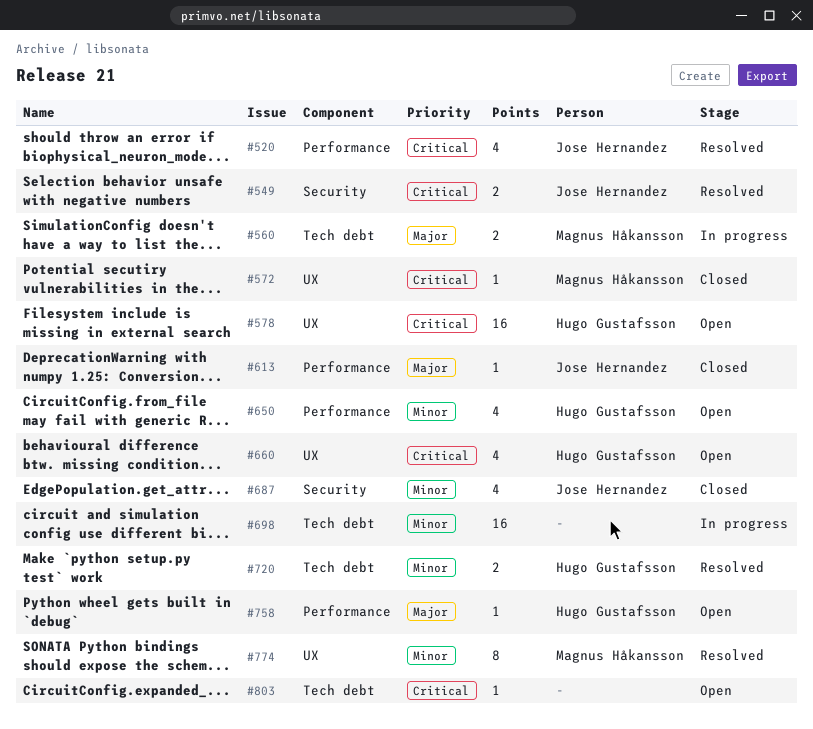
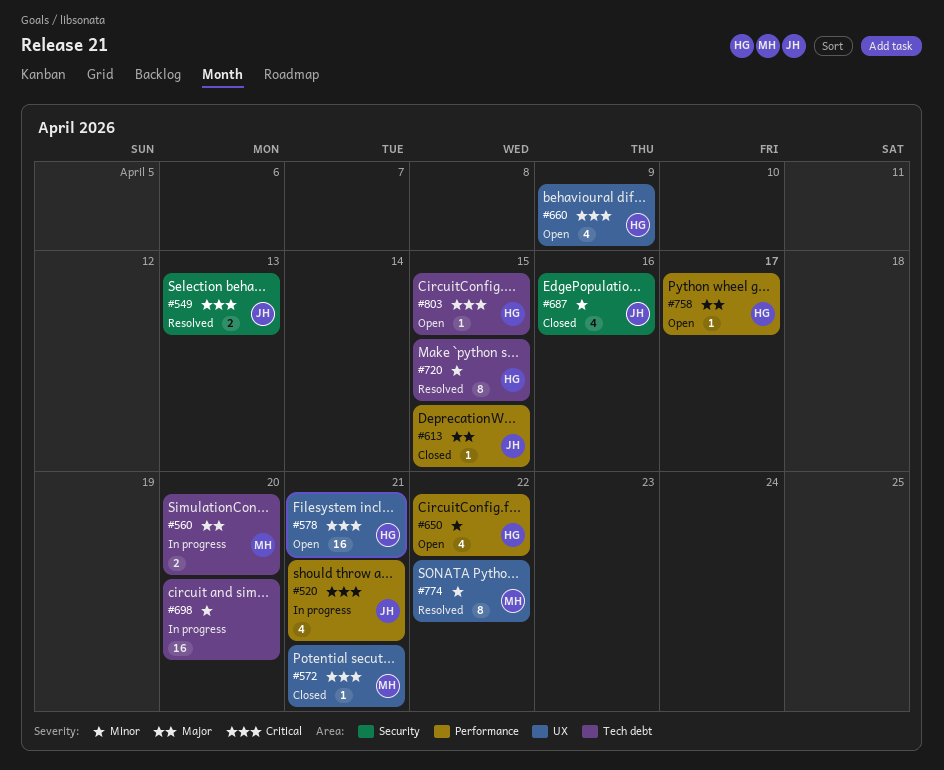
#520, status: Resolved -> In progress
#720, estimate: 2 -> 8
#803, owner: none -> Hugo Gustafsson

